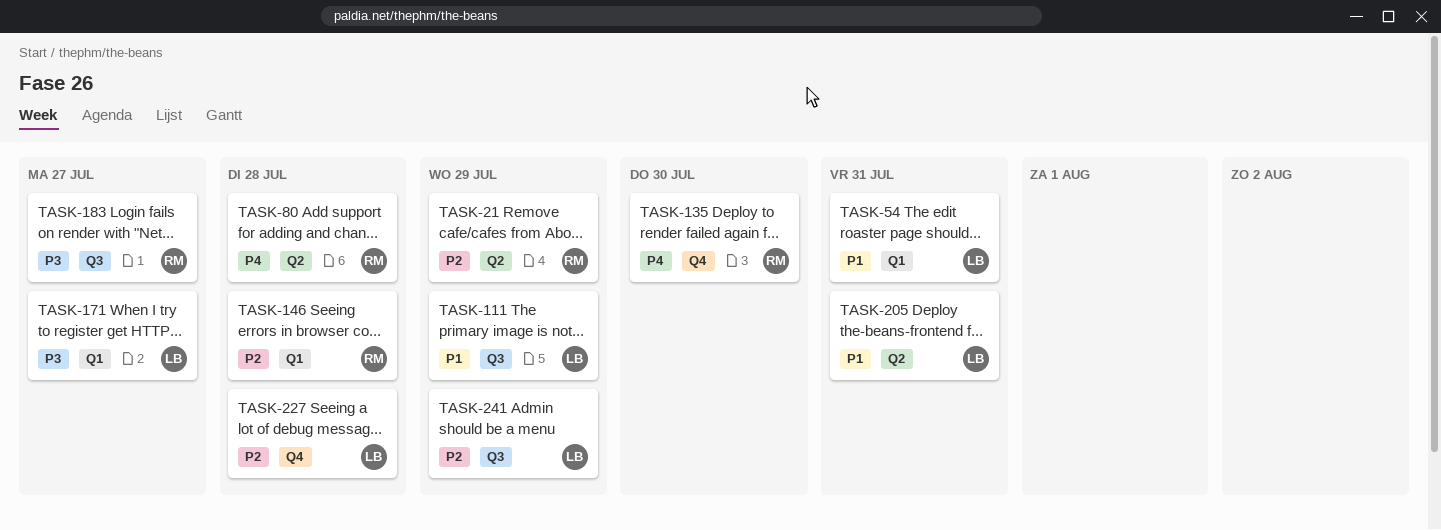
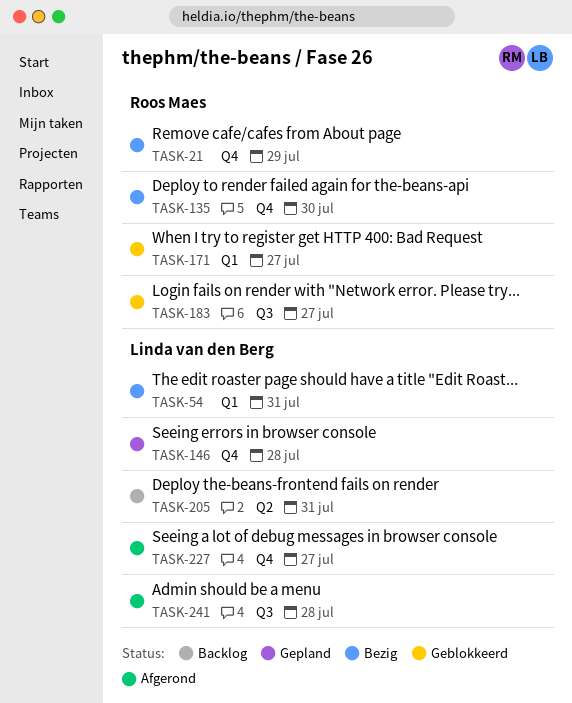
TASK-21, label: Q2 -> Q4
TASK-80: present -> none
TASK-111: present -> none
TASK-146, owner: Roos Maes -> Linda van den Berg
TASK-146, label: Q1 -> Q4
TASK-171, owner: Linda van den Berg -> Roos Maes
TASK-227, due: Jul 28 -> Jul 27
TASK-241, due: Jul 29 -> Jul 28

